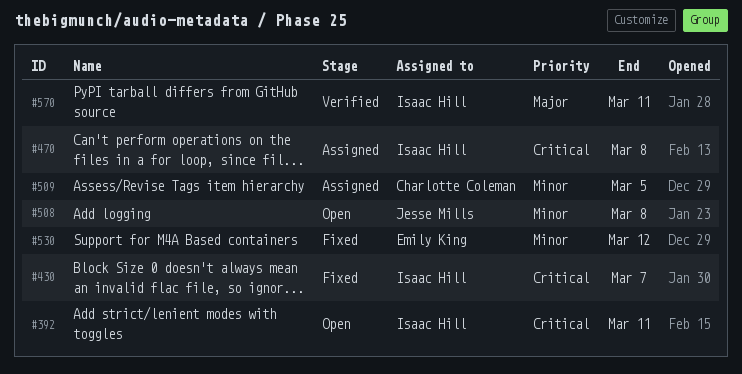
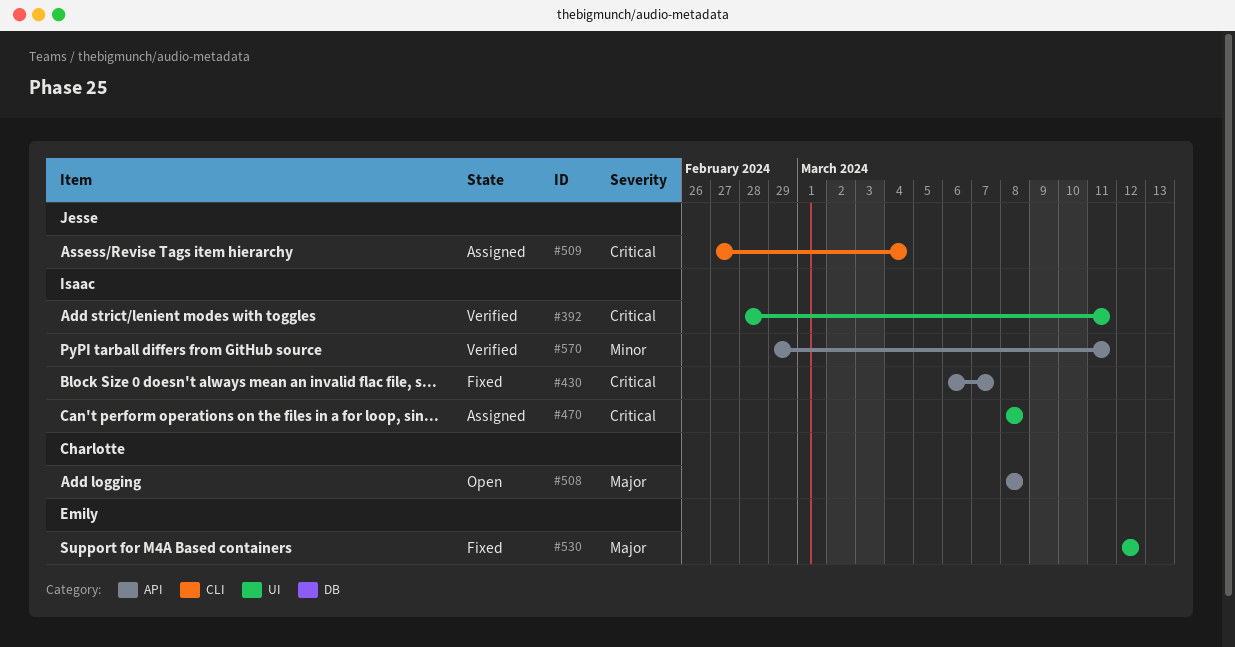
#392, status: Open -> Verified
#508, owner: Jesse Mills -> Charlotte Coleman
#508, priority: Minor -> Major
#509, owner: Charlotte Coleman -> Jesse Mills
#509, priority: Minor -> Critical
#509, due: Mar 5 -> Mar 4
#530, priority: Minor -> Major
#570, priority: Major -> Minor

